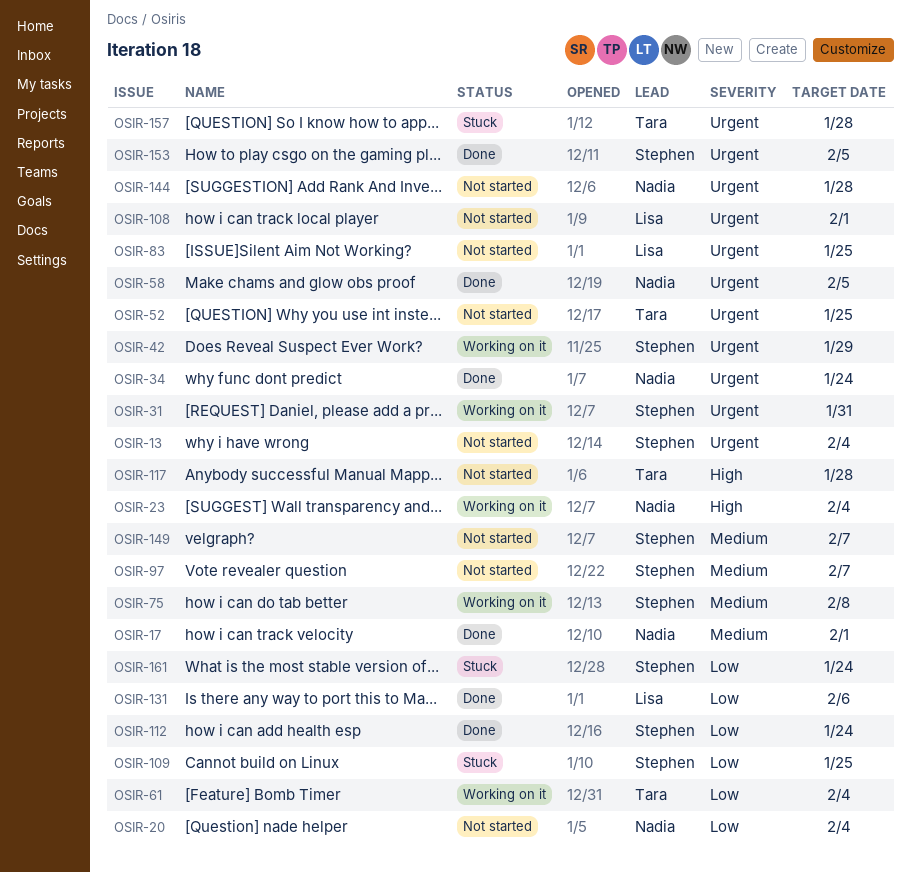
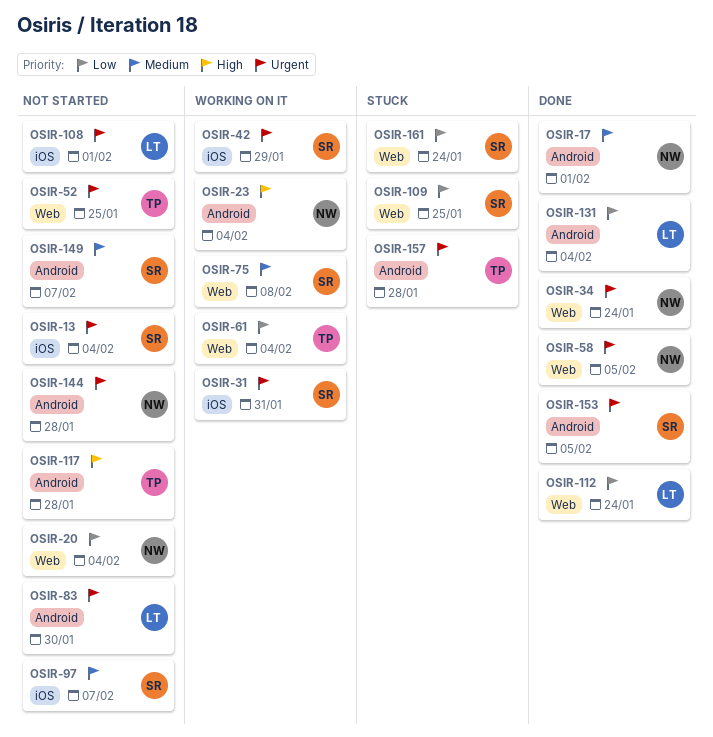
OSIR-83, due: Jan 25 -> Jan 30
OSIR-112, owner: Stephen -> Lisa
OSIR-131, due: Feb 6 -> Feb 4

